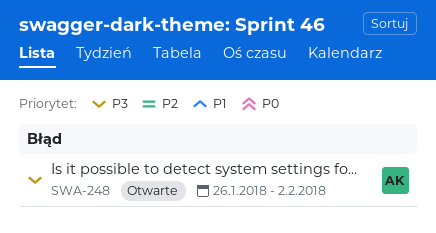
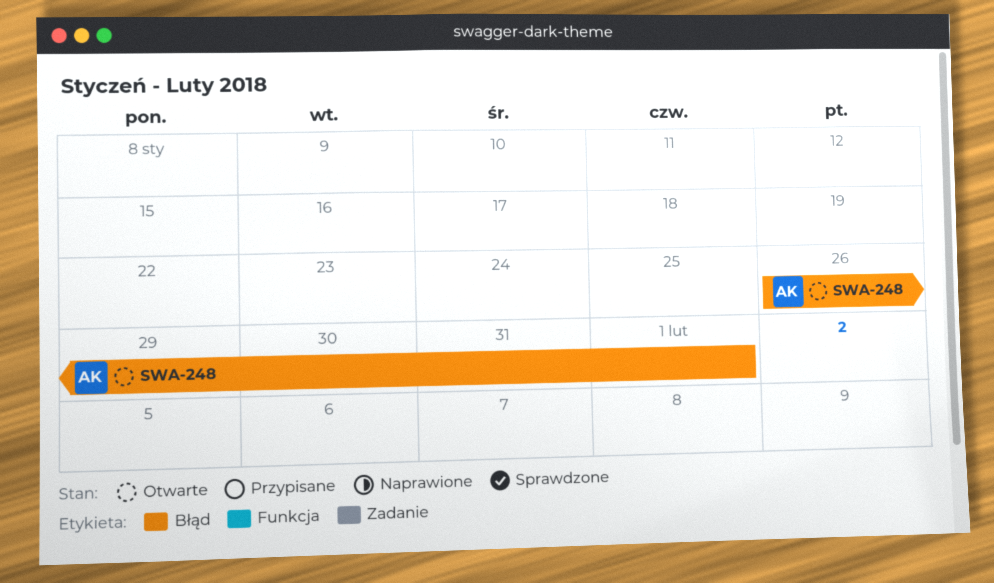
SWA-248, due: Feb 2 -> Feb 1

